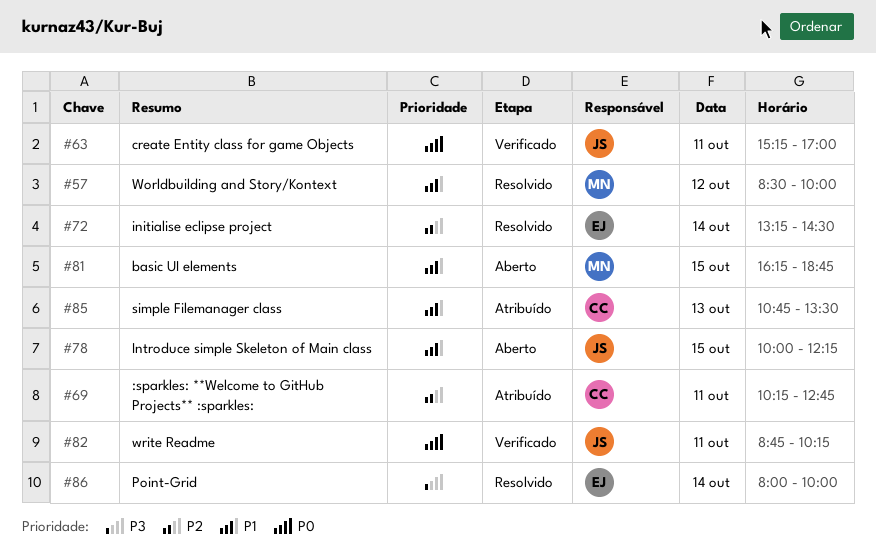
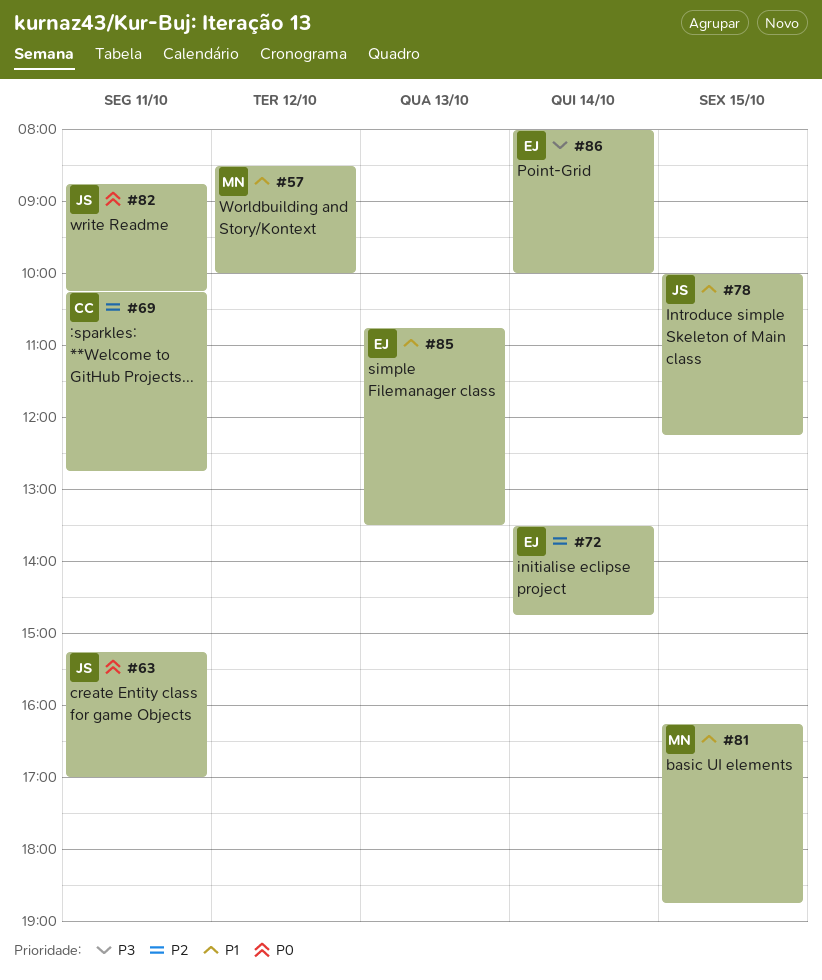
#72, begins: 13:15 -> 13:30
#72, ends: 14:30 -> 14:45
#85, owner: CC -> EJ

